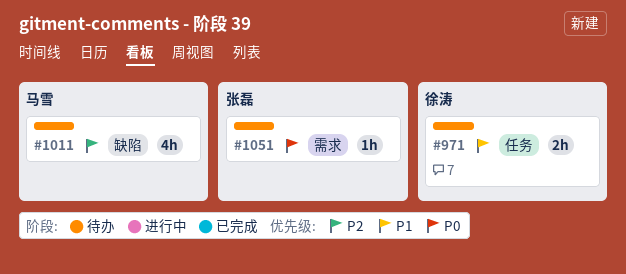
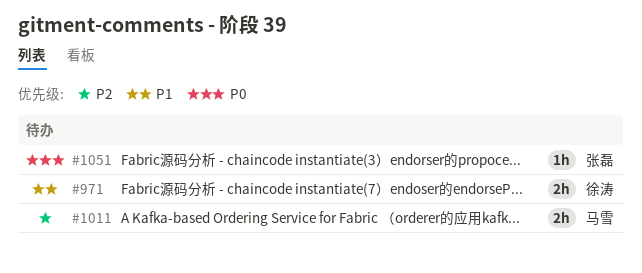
#1011, estimate: 4h -> 2h

